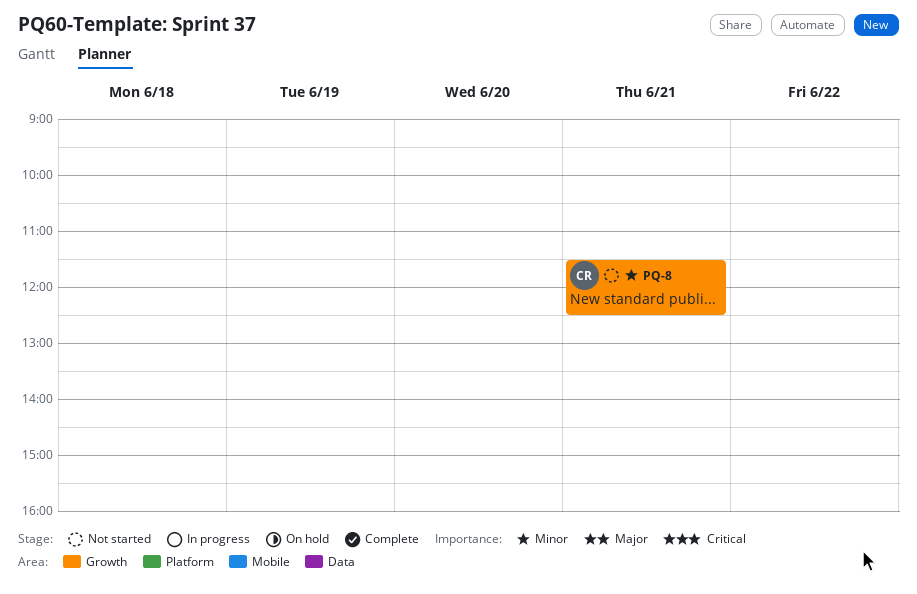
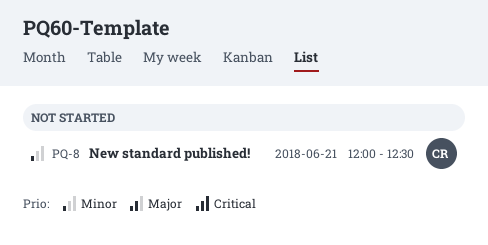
PQ-8, begins: 11:30 -> 12:00

